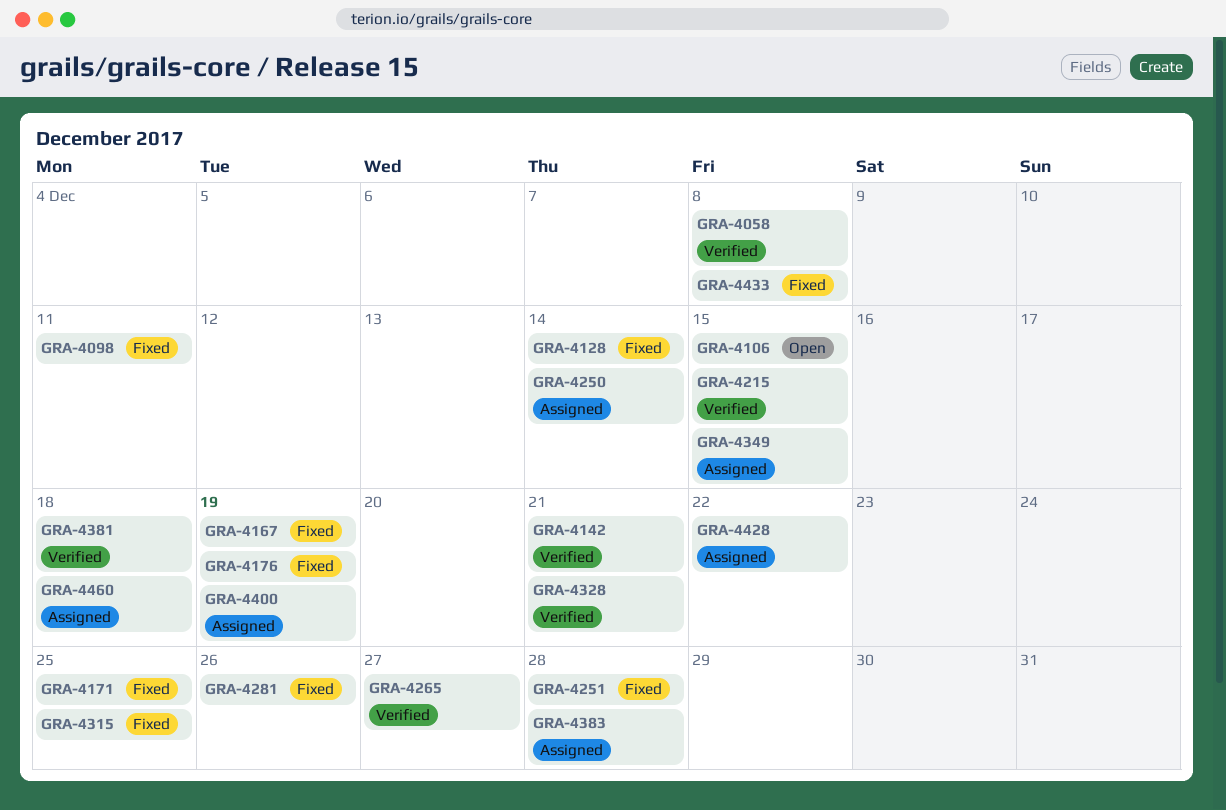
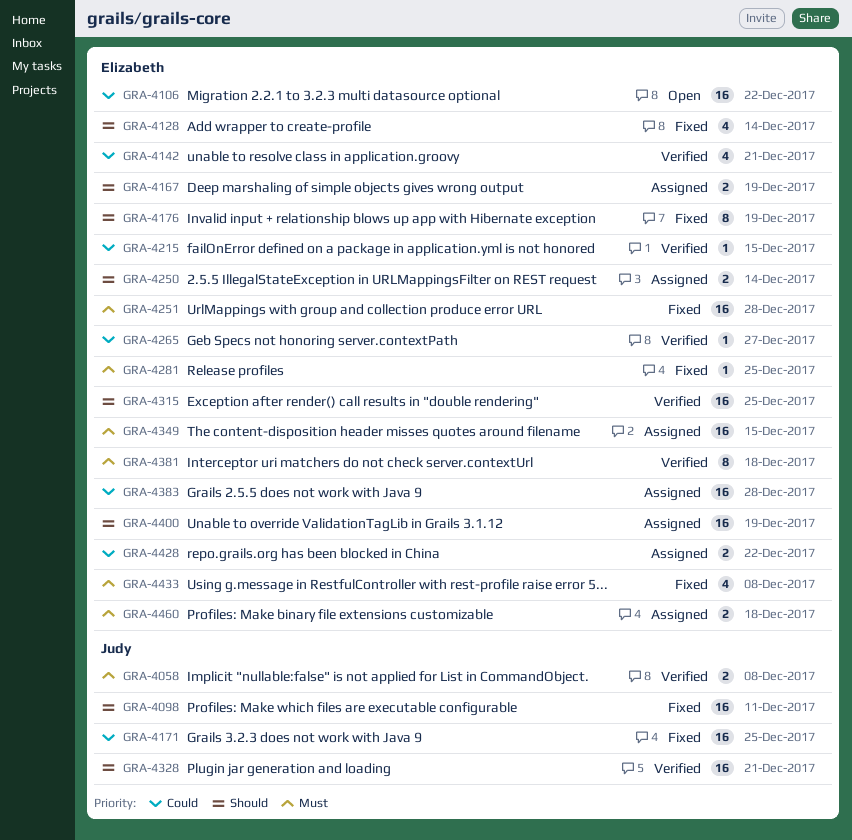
GRA-4106, due: Dec 15 -> Dec 22
GRA-4167, status: Fixed -> Assigned
GRA-4281, due: Dec 26 -> Dec 25
GRA-4315, status: Fixed -> Verified

